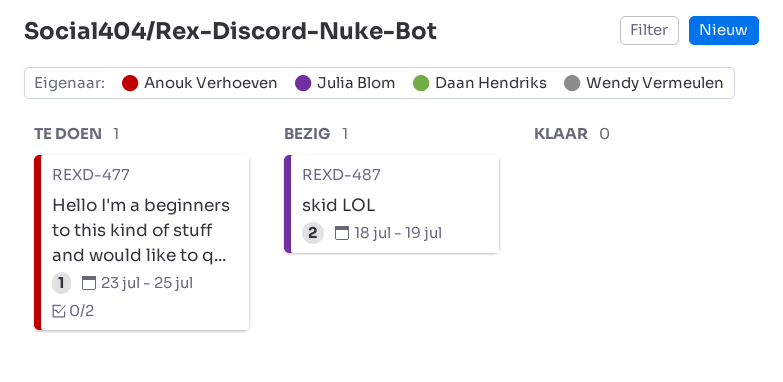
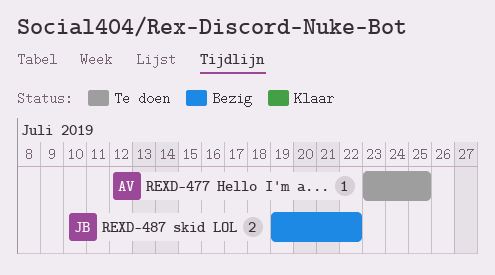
REXD-487, start: Jul 18 -> Jul 19
REXD-487, due: Jul 19 -> Jul 22

